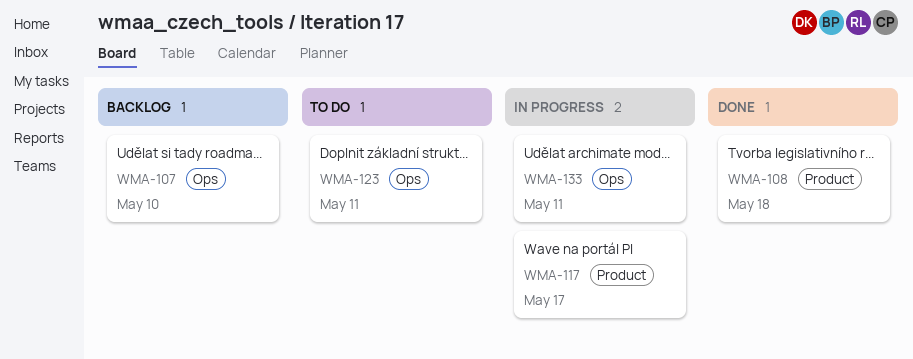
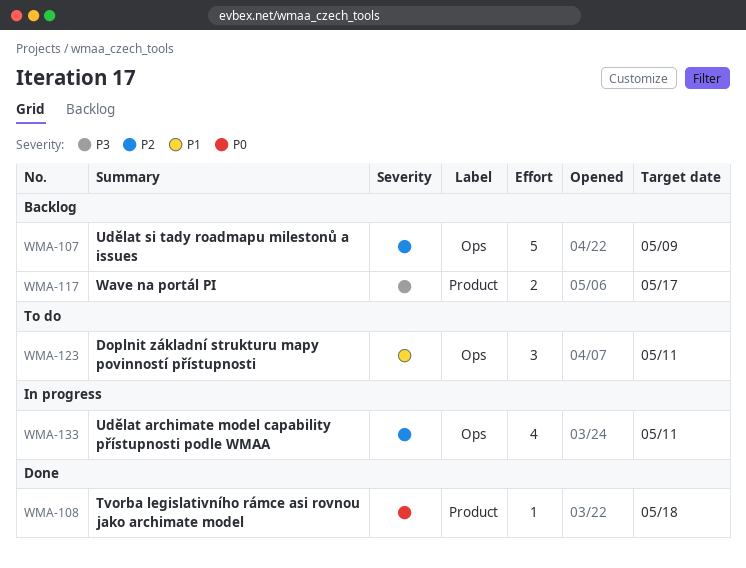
WMA-107, due: May 10 -> May 9
WMA-117, status: In progress -> Backlog

